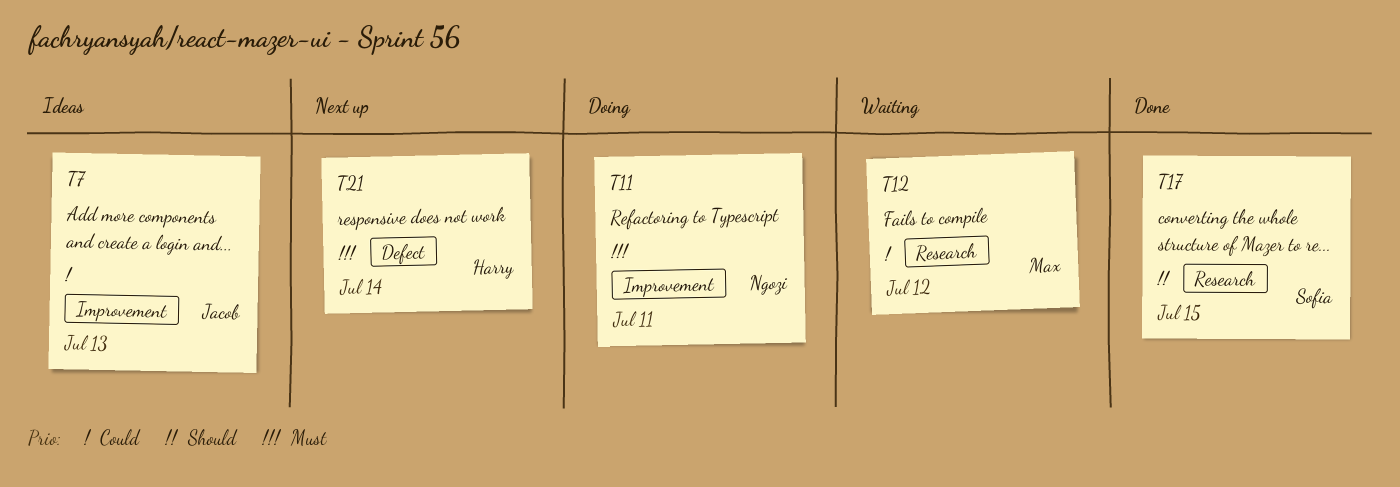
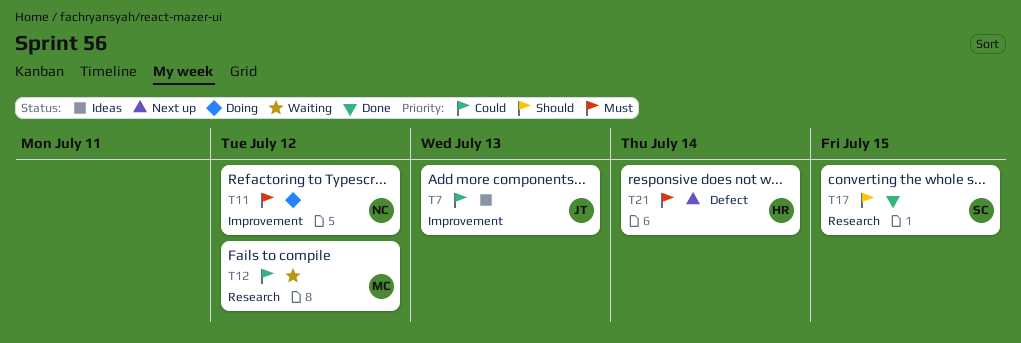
T11, due: Jul 11 -> Jul 12

